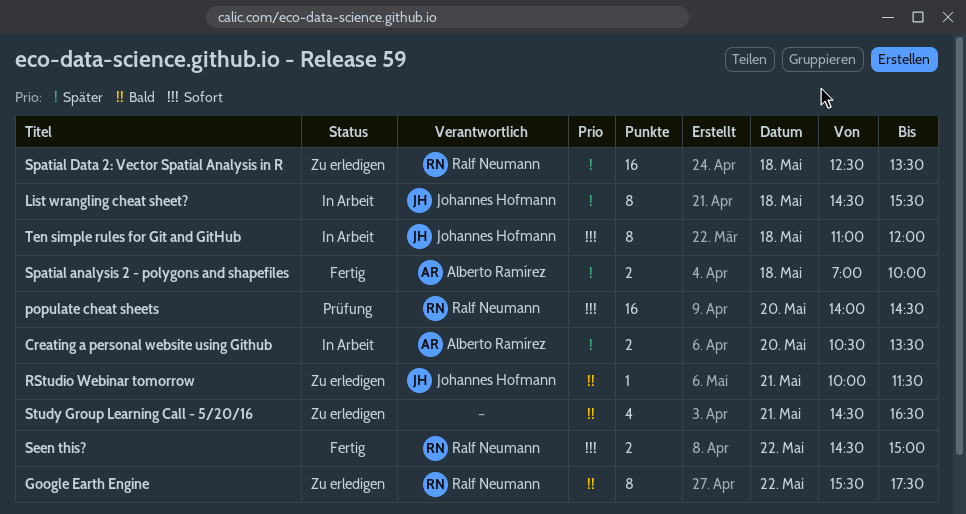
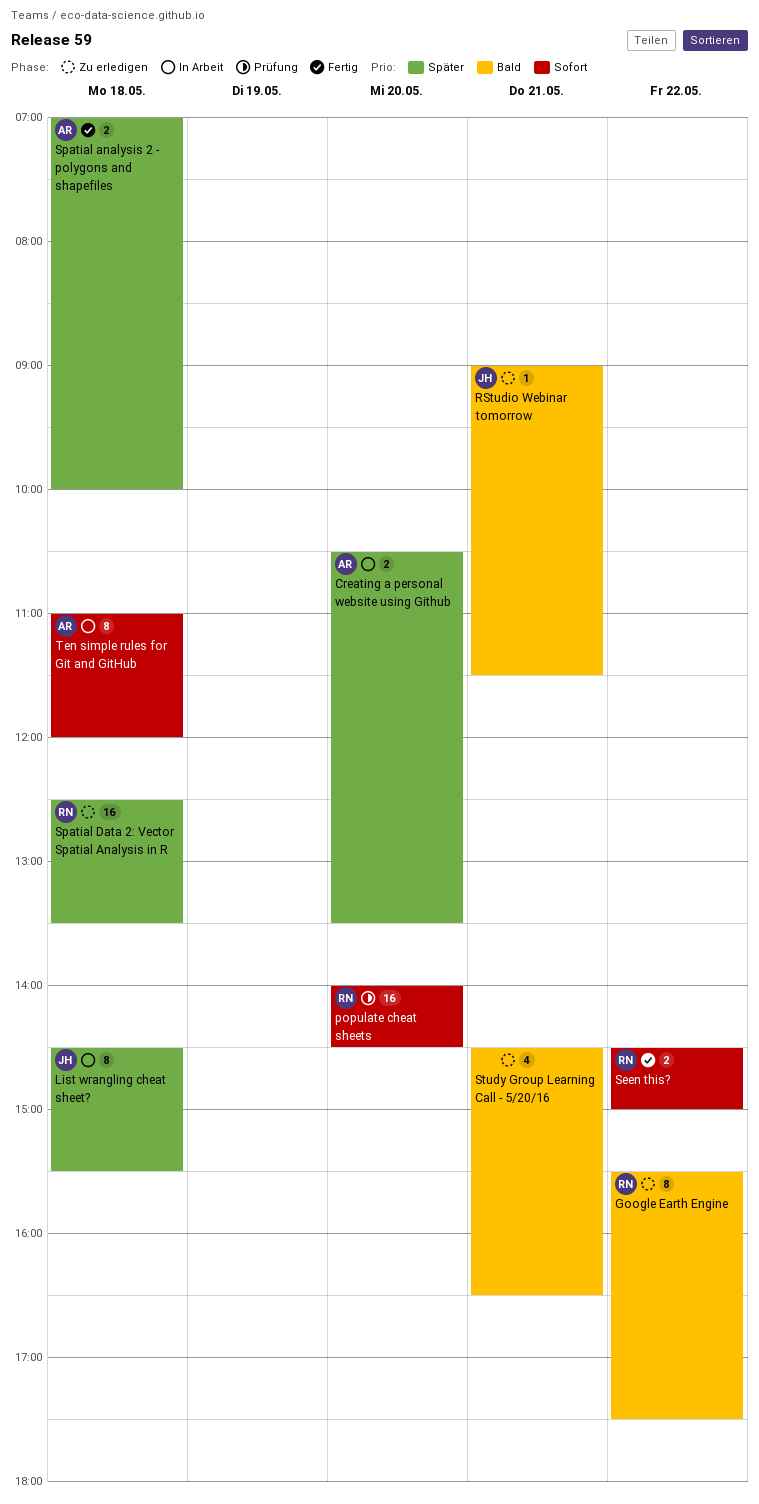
RStudio Webinar tomorrow, begins: 10:00 -> 09:00
Ten simple rules for Git and GitHub, owner: Johannes Hofmann -> Alberto Ramírez

